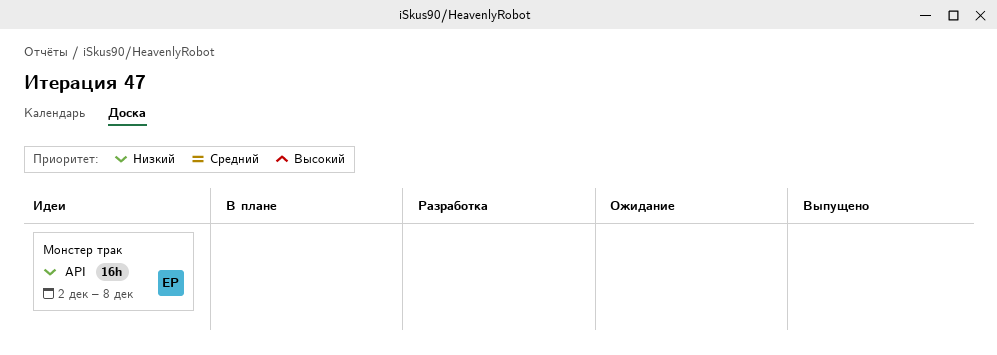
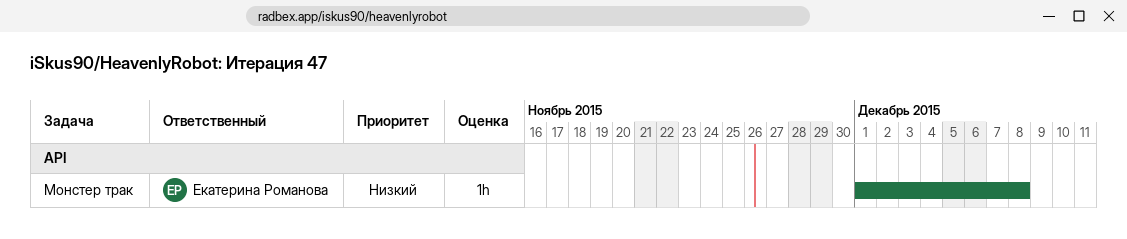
Монстер трак, estimate: 16h -> 1h
Монстер трак, start: Dec 2 -> Dec 1

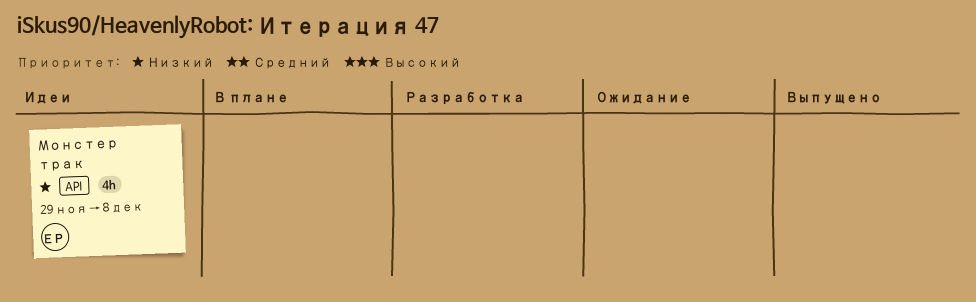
Монстер трак, estimate: 1h -> 4h
Монстер трак, start: Dec 1 -> Nov 29

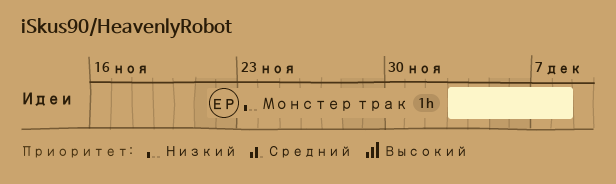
Монстер трак, estimate: 4h -> 1h
Монстер трак, start: Nov 29 -> Dec 3

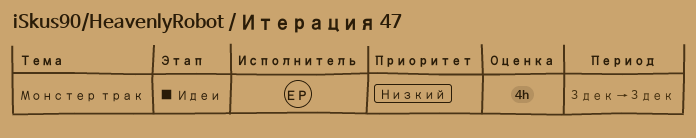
Монстер трак, estimate: 1h -> 4h
Монстер трак, due: Dec 8 -> Dec 3

